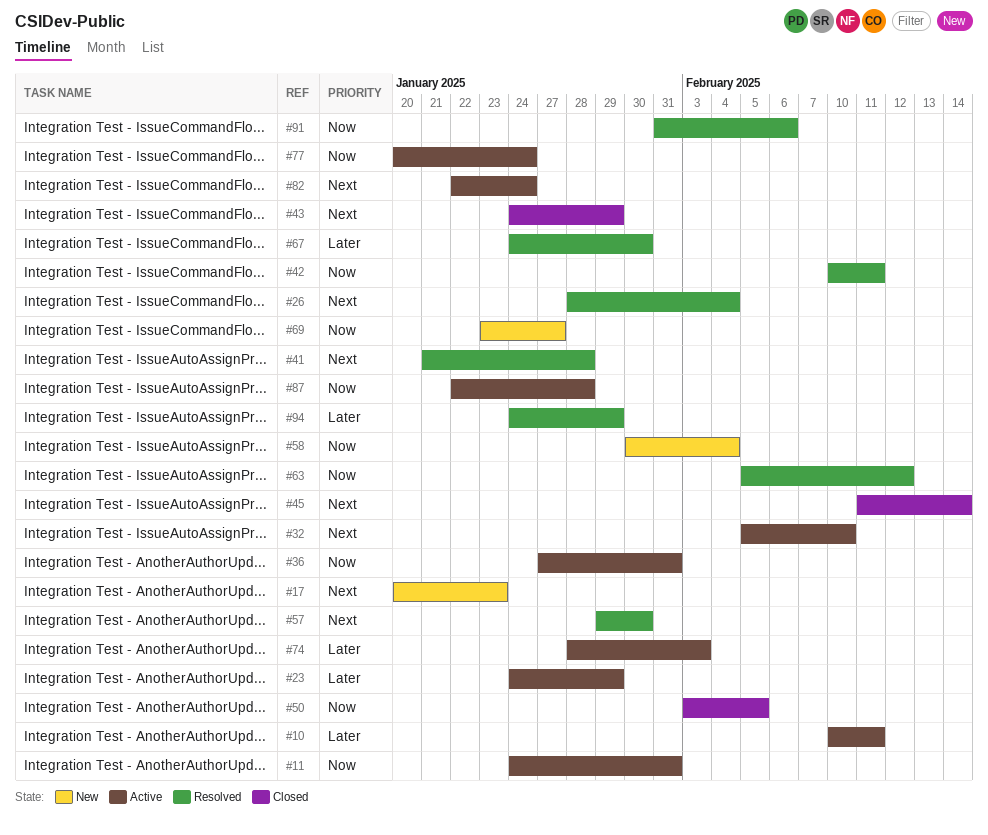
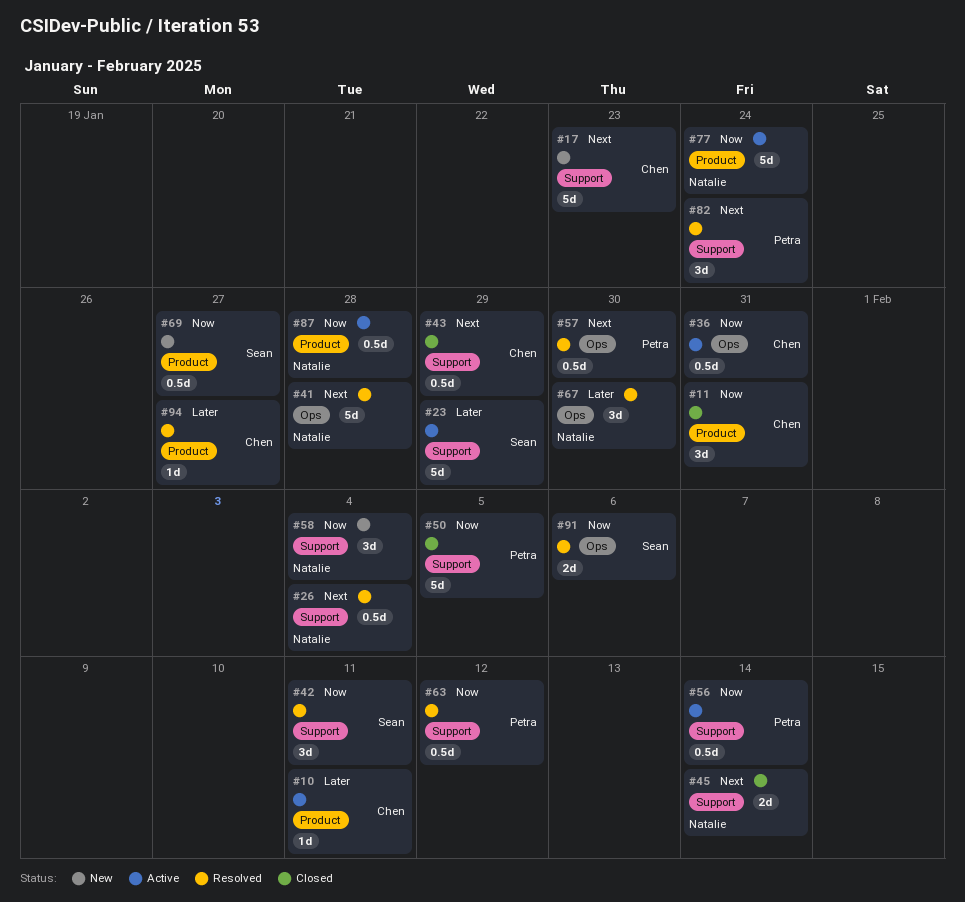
#11, status: Active -> Closed
#32: present -> none
#56: none -> present
#74: present -> none
#82, status: Active -> Resolved
#94, due: Jan 29 -> Jan 27

